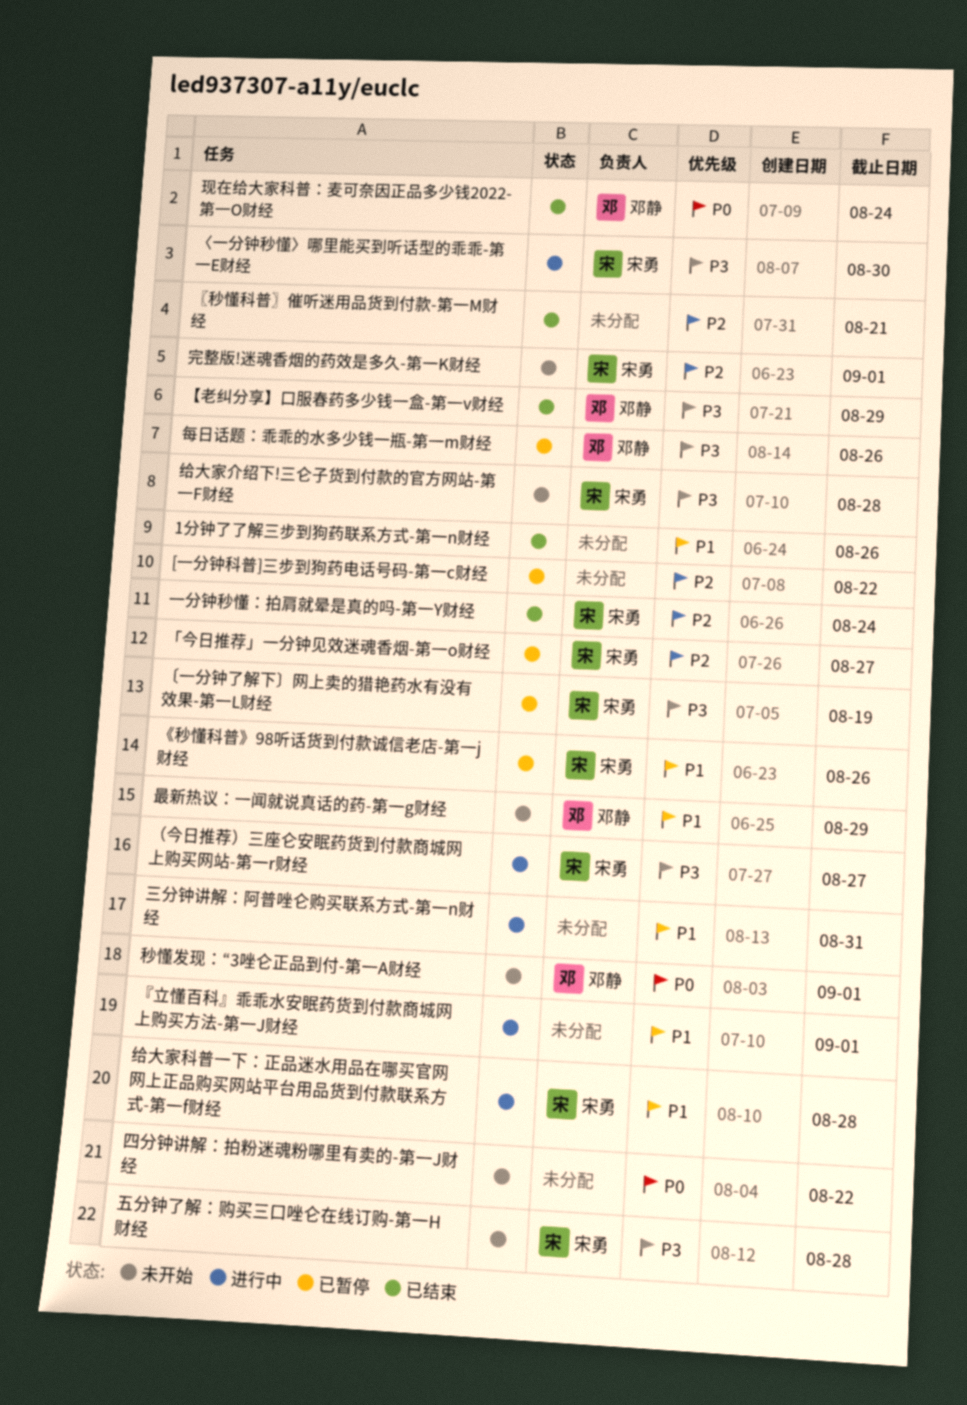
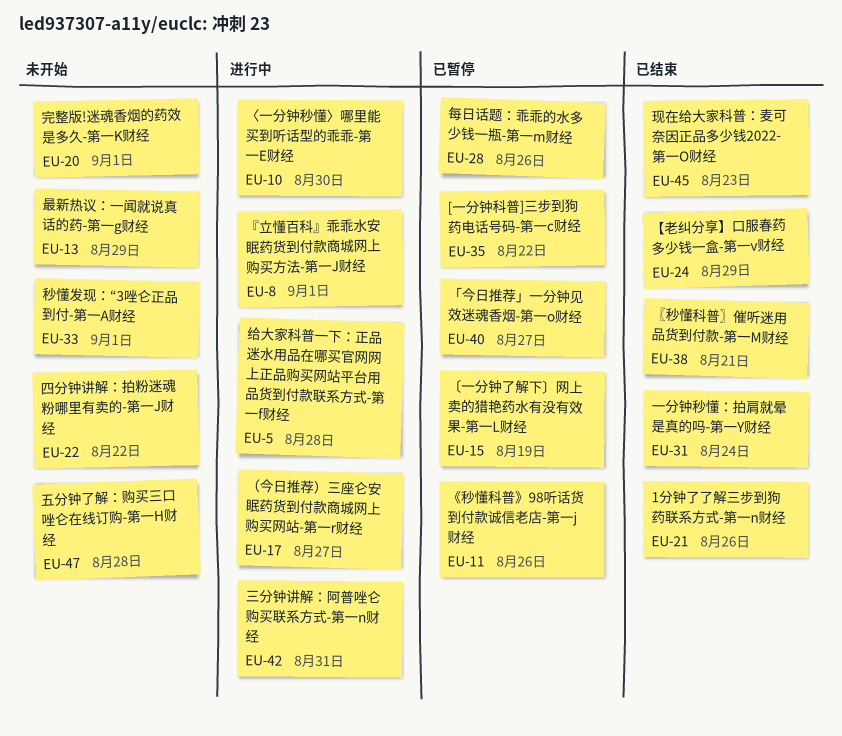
现在给大家科普：麦可奈因正品多少钱2022-第一O财经, due: Aug 24 -> Aug 23
给大家介绍下!三仑子货到付款的官方网站-第一F财经: present -> none

